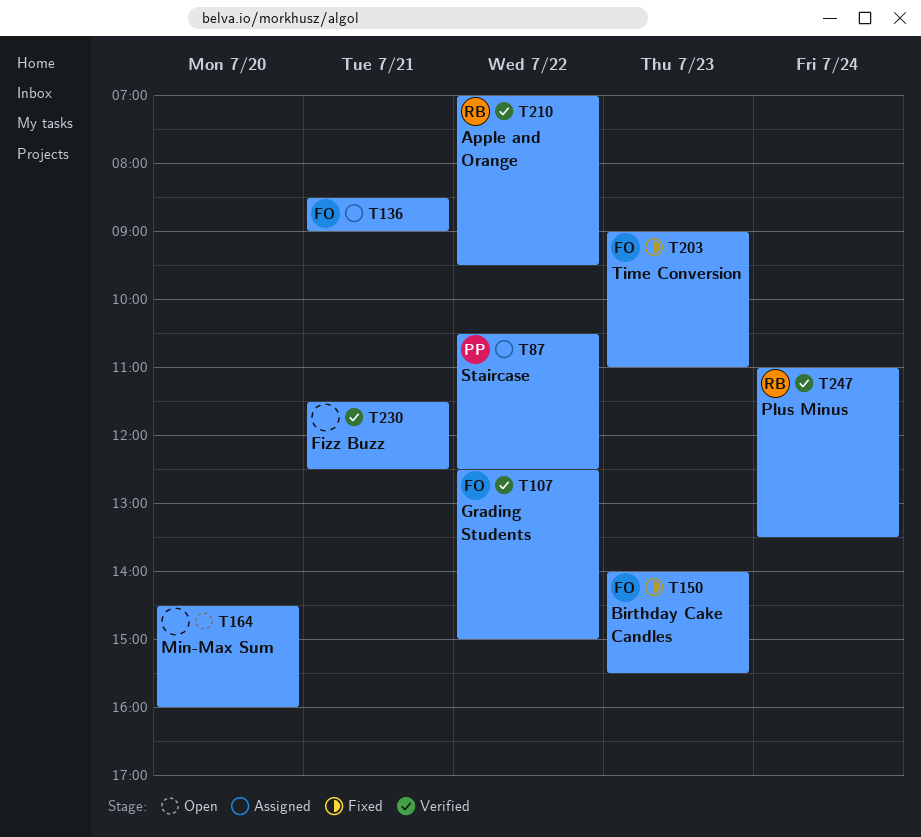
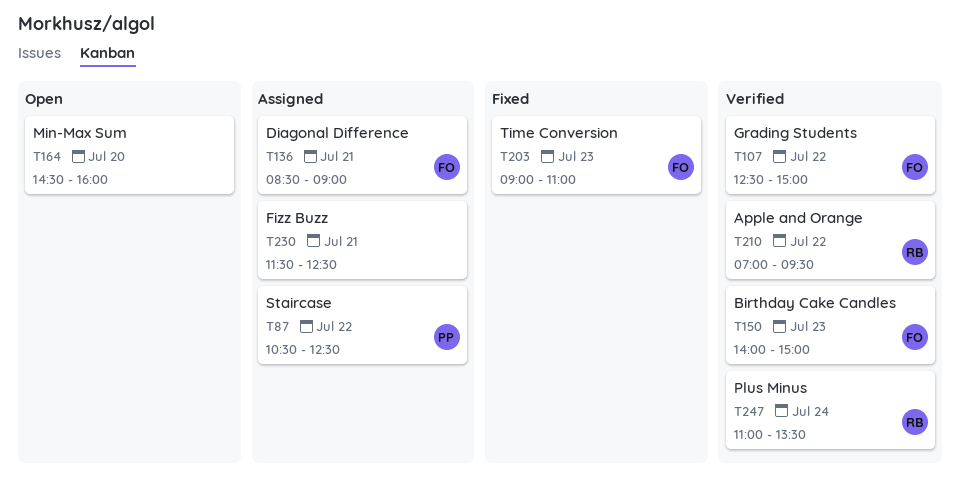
T150, status: Fixed -> Verified
T150, ends: 15:30 -> 15:00
T230, status: Verified -> Assigned

